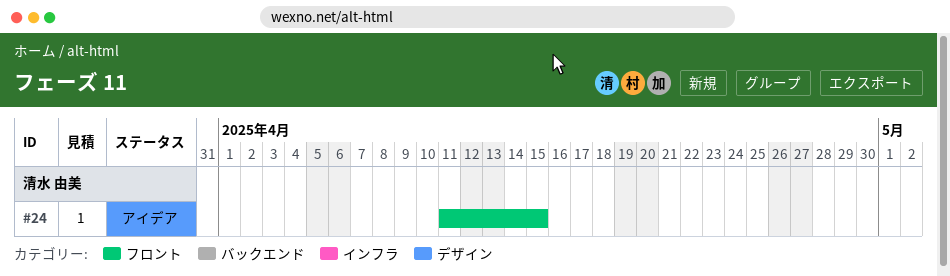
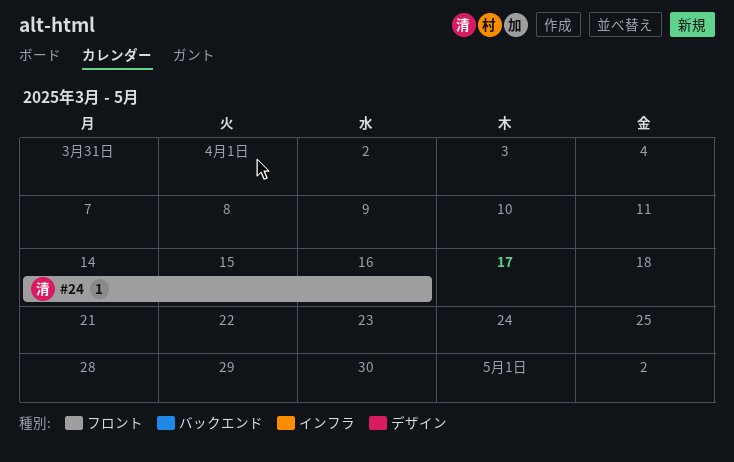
#24, start: Apr 11 -> Apr 14
#24, due: Apr 15 -> Apr 16

